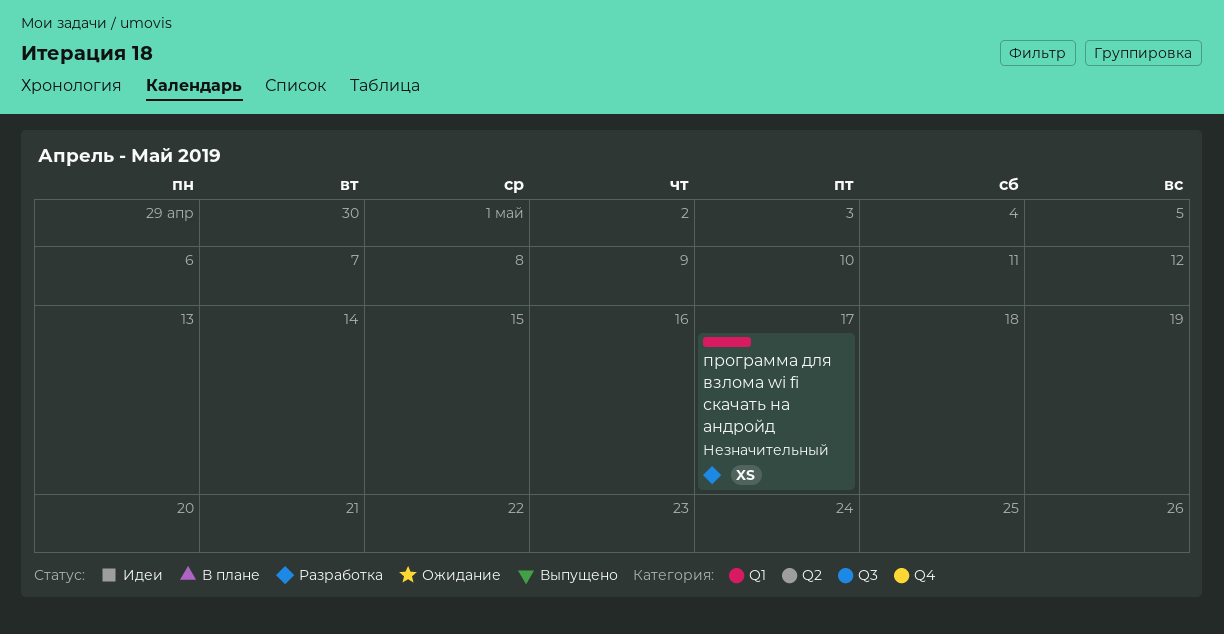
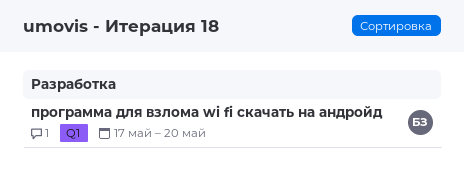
программа для взлома wi fi скачать на андройд, due: May 17 -> May 20

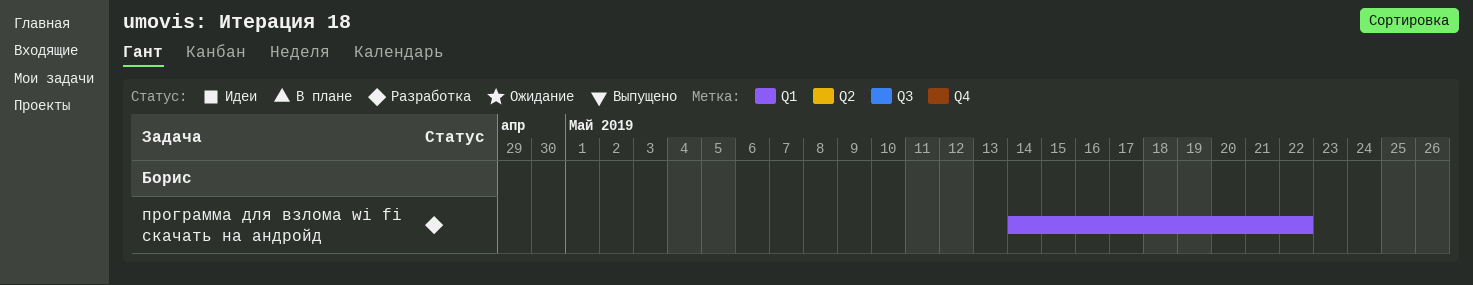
программа для взлома wi fi скачать на андройд, start: May 17 -> May 14
программа для взлома wi fi скачать на андройд, due: May 20 -> May 22

